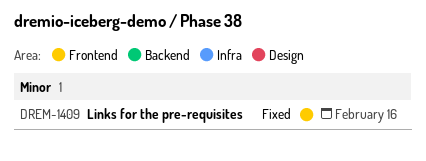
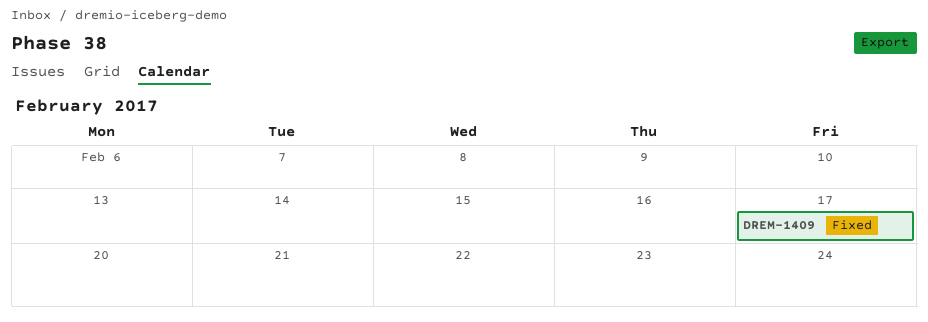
DREM-1409, due: Feb 16 -> Feb 17

